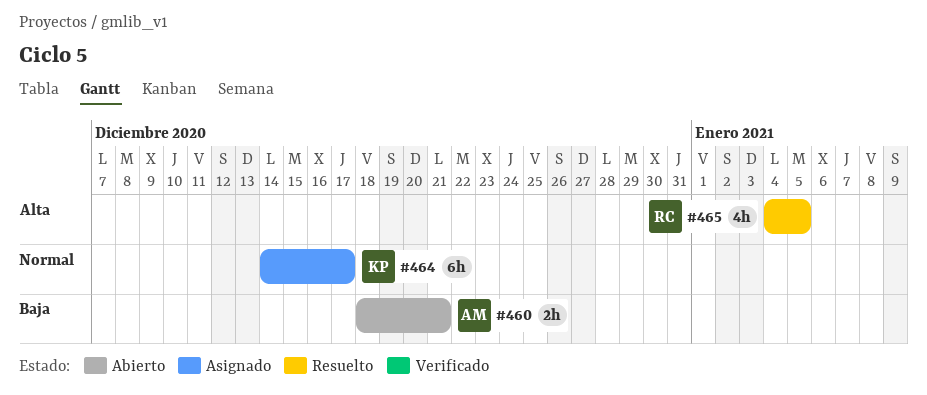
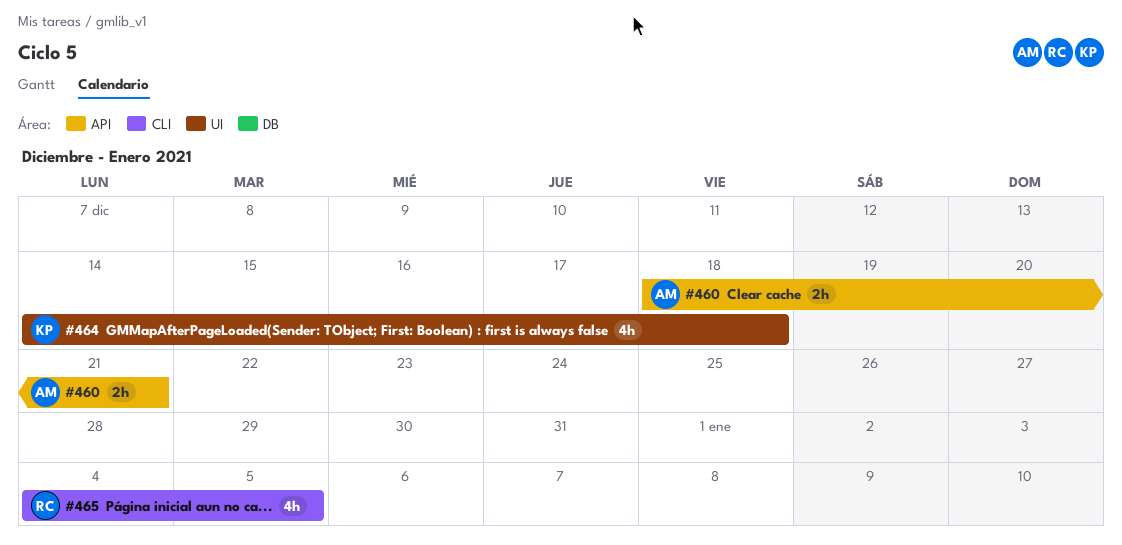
#464, estimate: 6h -> 4h
#464, due: Dec 17 -> Dec 18

